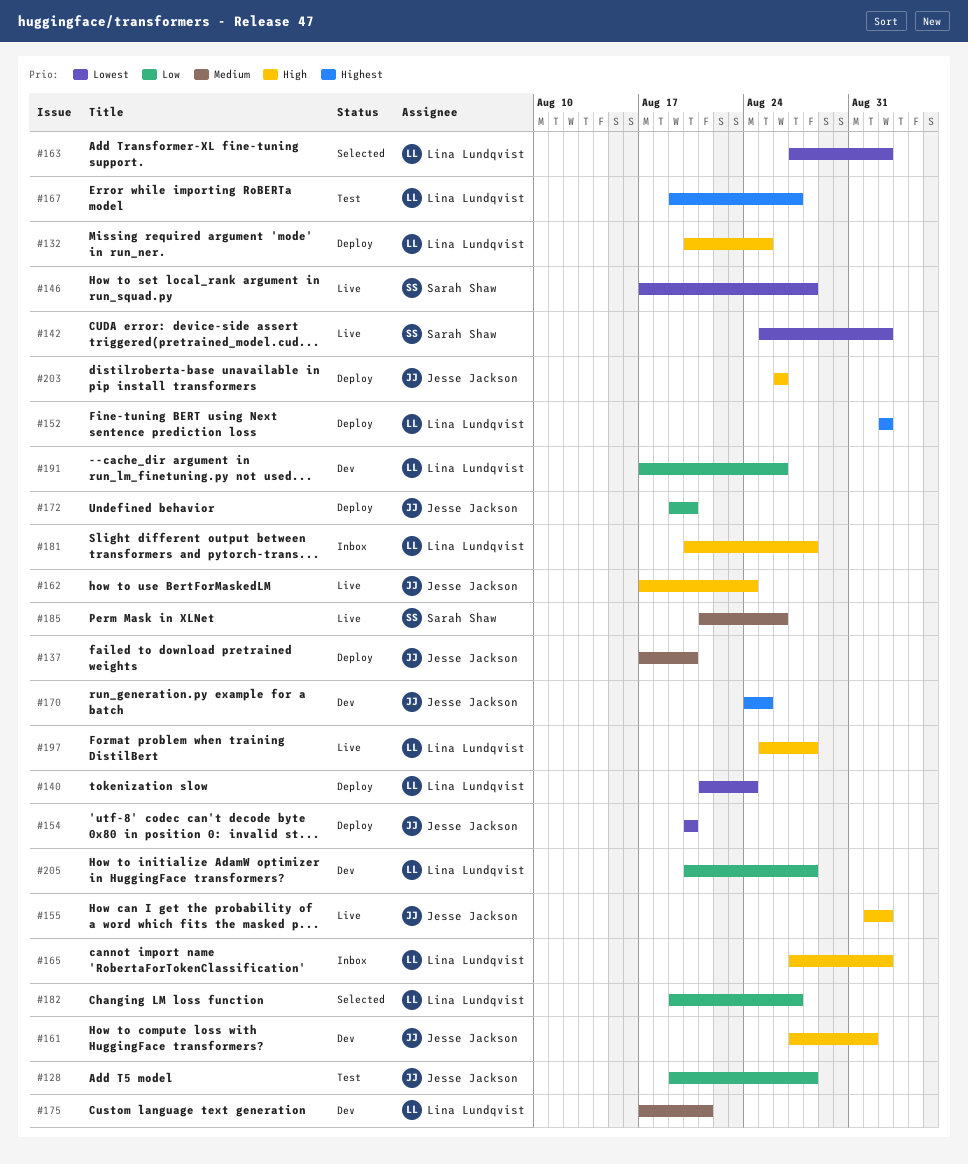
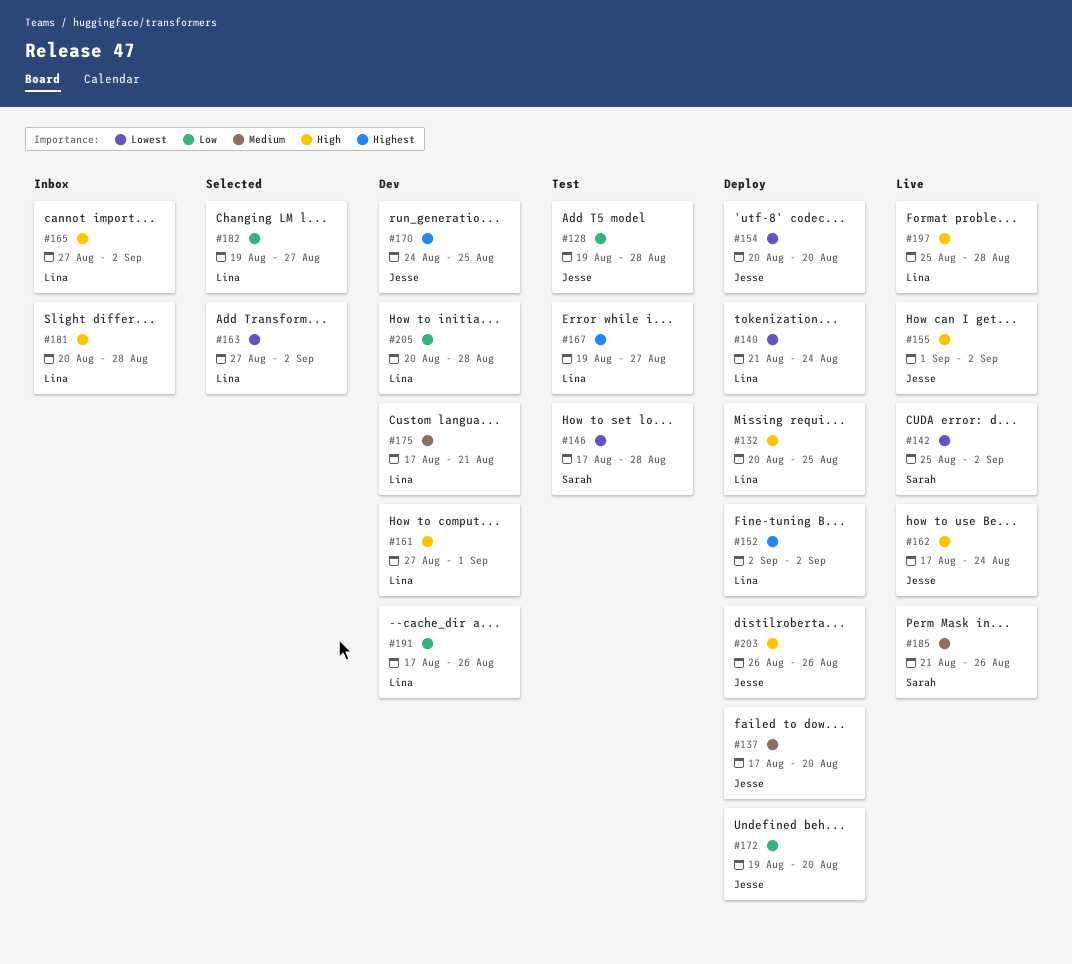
#146, status: Live -> Test
#161, owner: Jesse Jackson -> Lina Lundqvist

